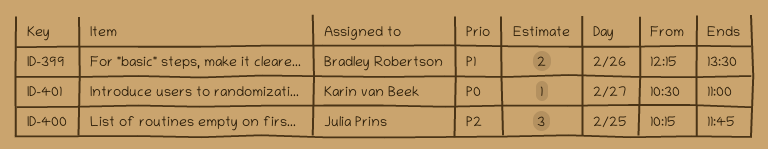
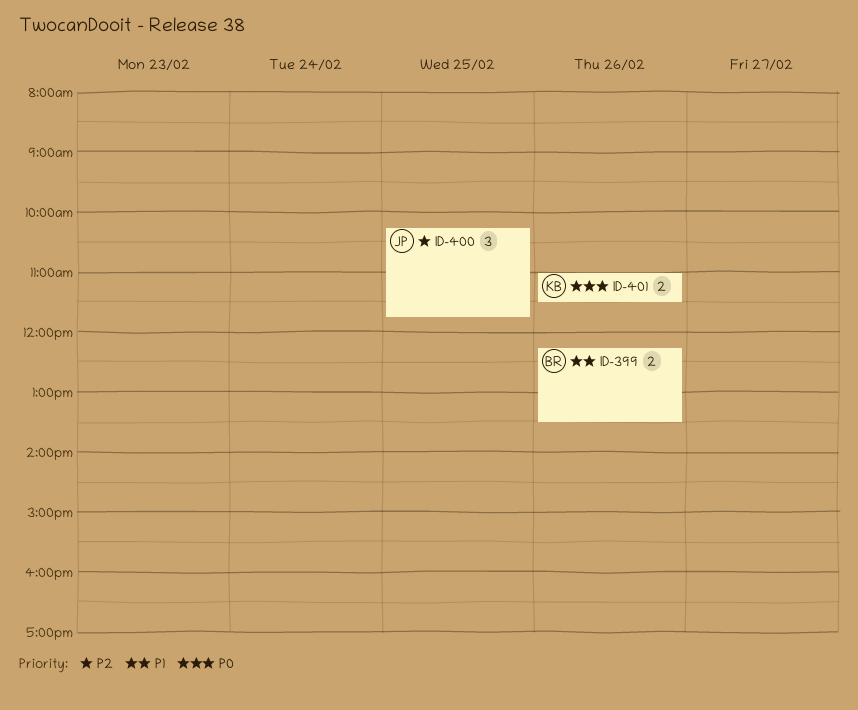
ID-401, estimate: 1 -> 2
ID-401, day: Feb 27 -> Feb 26
ID-401, begins: 10:30 -> 11:00
ID-401, ends: 11:00 -> 11:30

